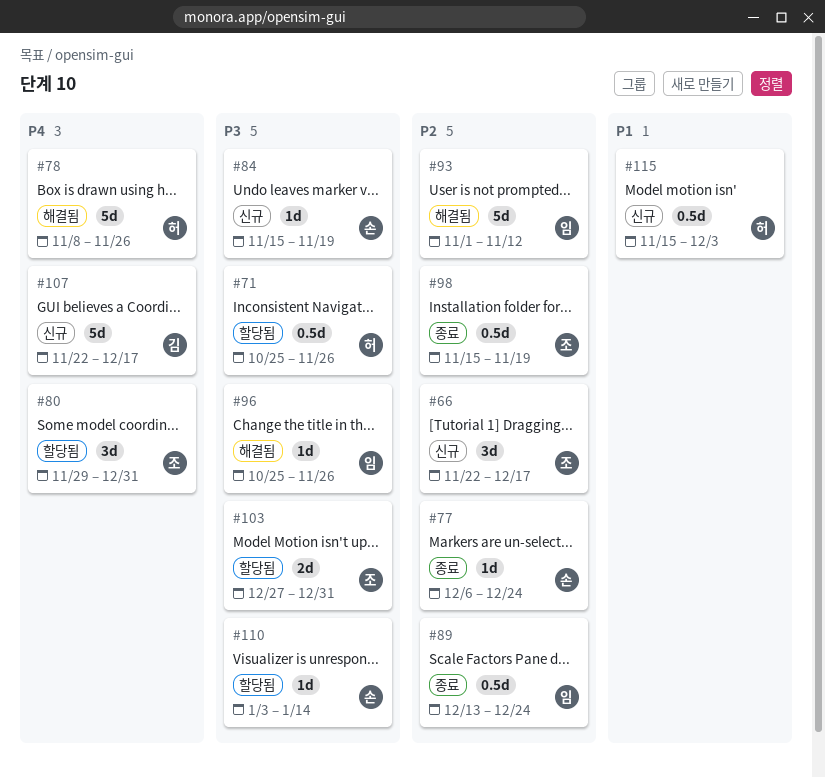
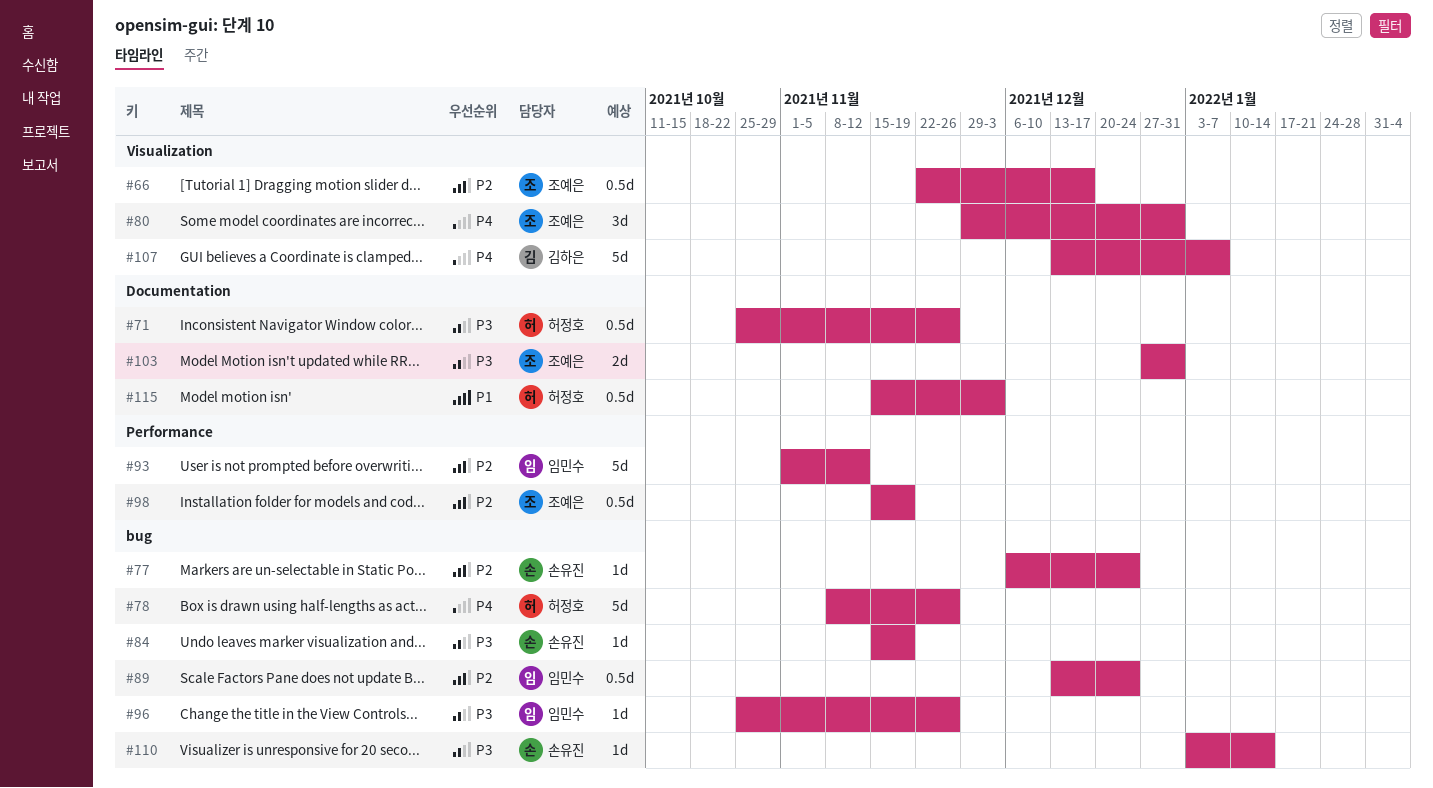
#66, estimate: 3d -> 0.5d
#107, start: Nov 22 -> Dec 13
#107, due: Dec 17 -> Jan 7

